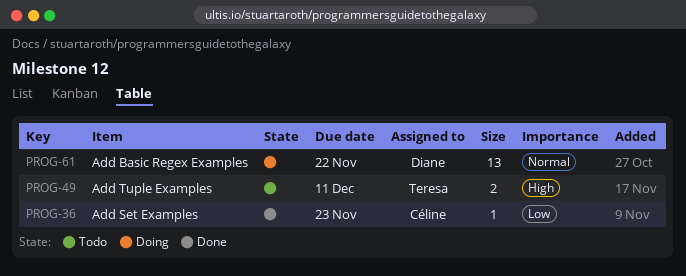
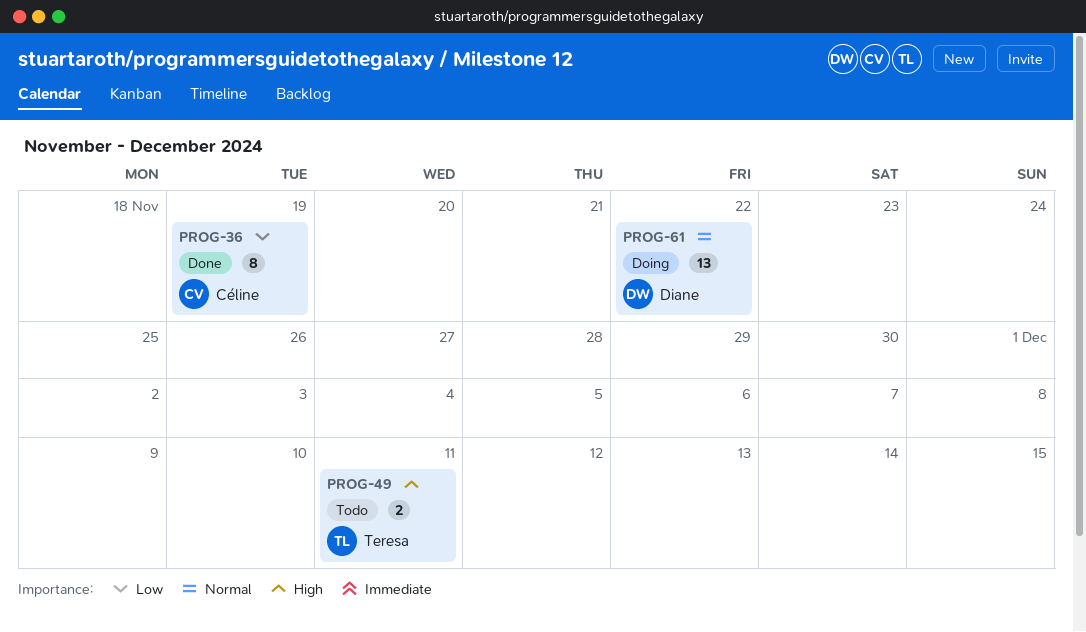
PROG-36, estimate: 1 -> 8
PROG-36, due: Nov 23 -> Nov 19

